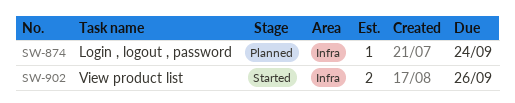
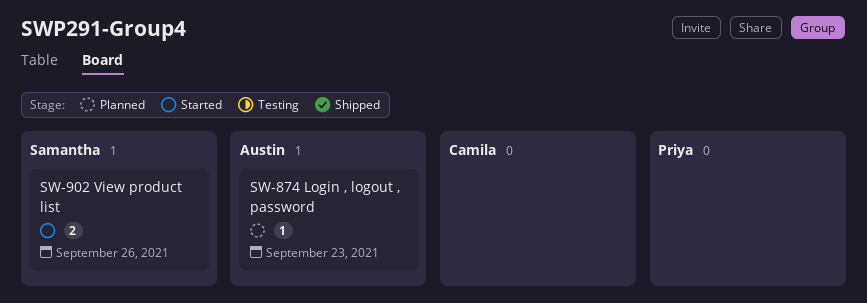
SW-874, due: Sep 24 -> Sep 23

